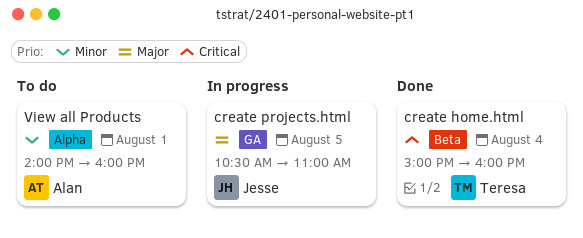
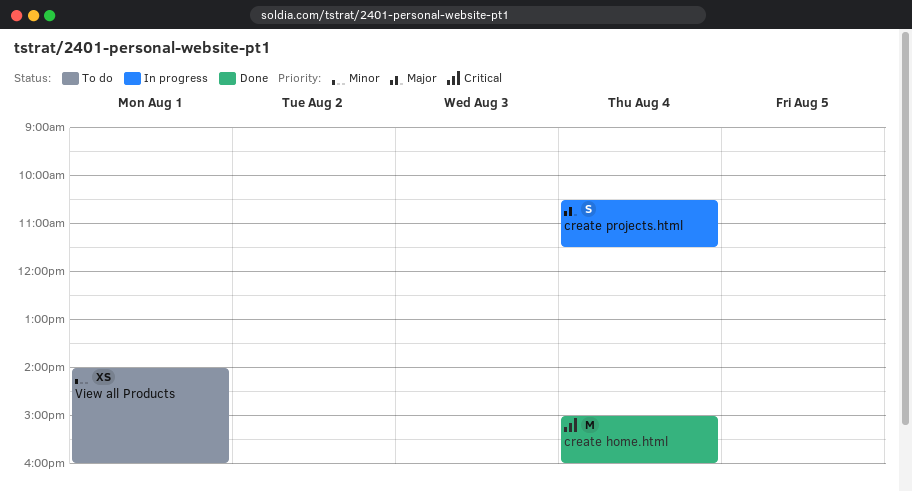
create projects.html, day: Aug 5 -> Aug 4
create projects.html, ends: 11:00 -> 11:30

